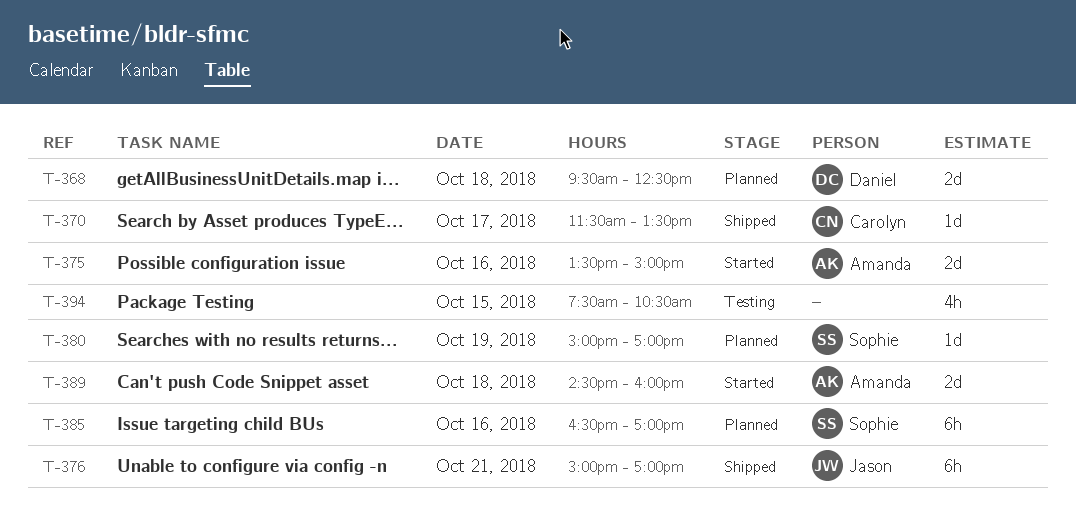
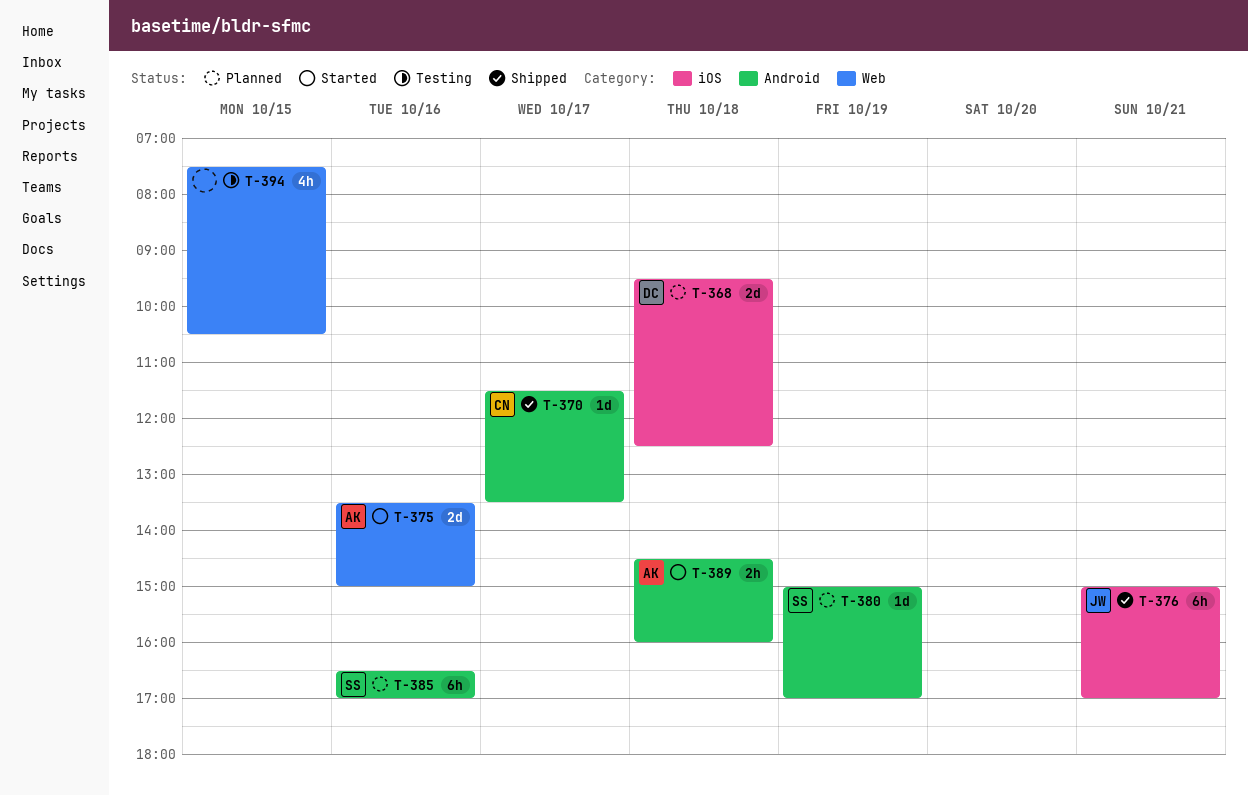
T-389, estimate: 2d -> 2h

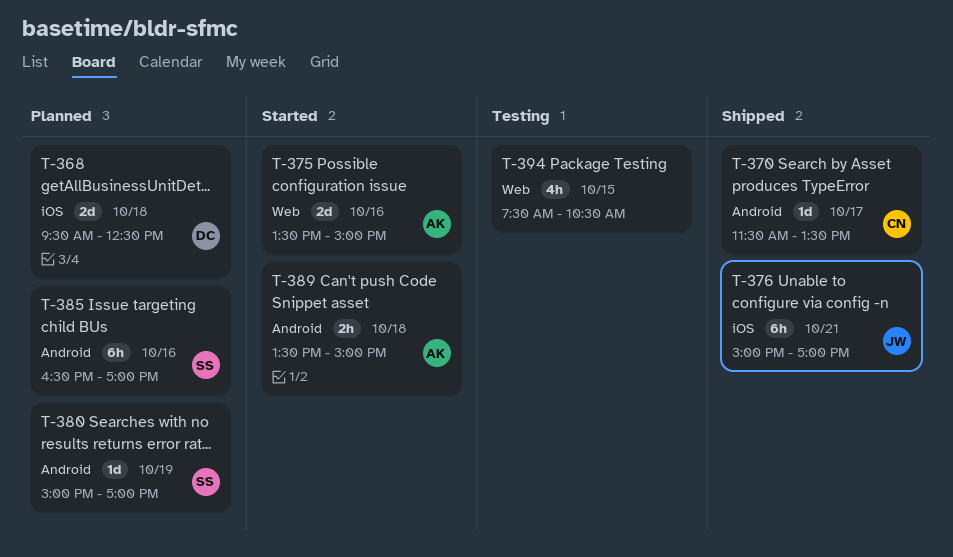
T-389, begins: 14:30 -> 13:30
T-389, ends: 16:00 -> 15:00

